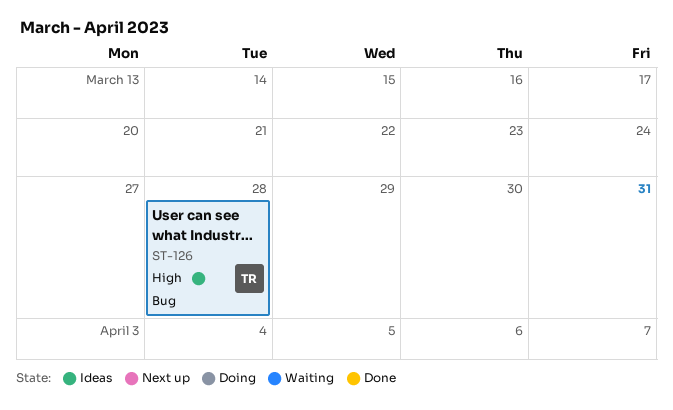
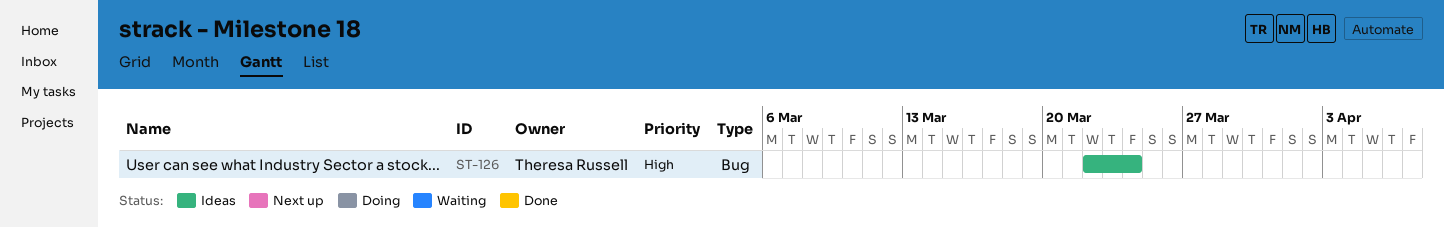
ST-126, due: Mar 28 -> Mar 24

